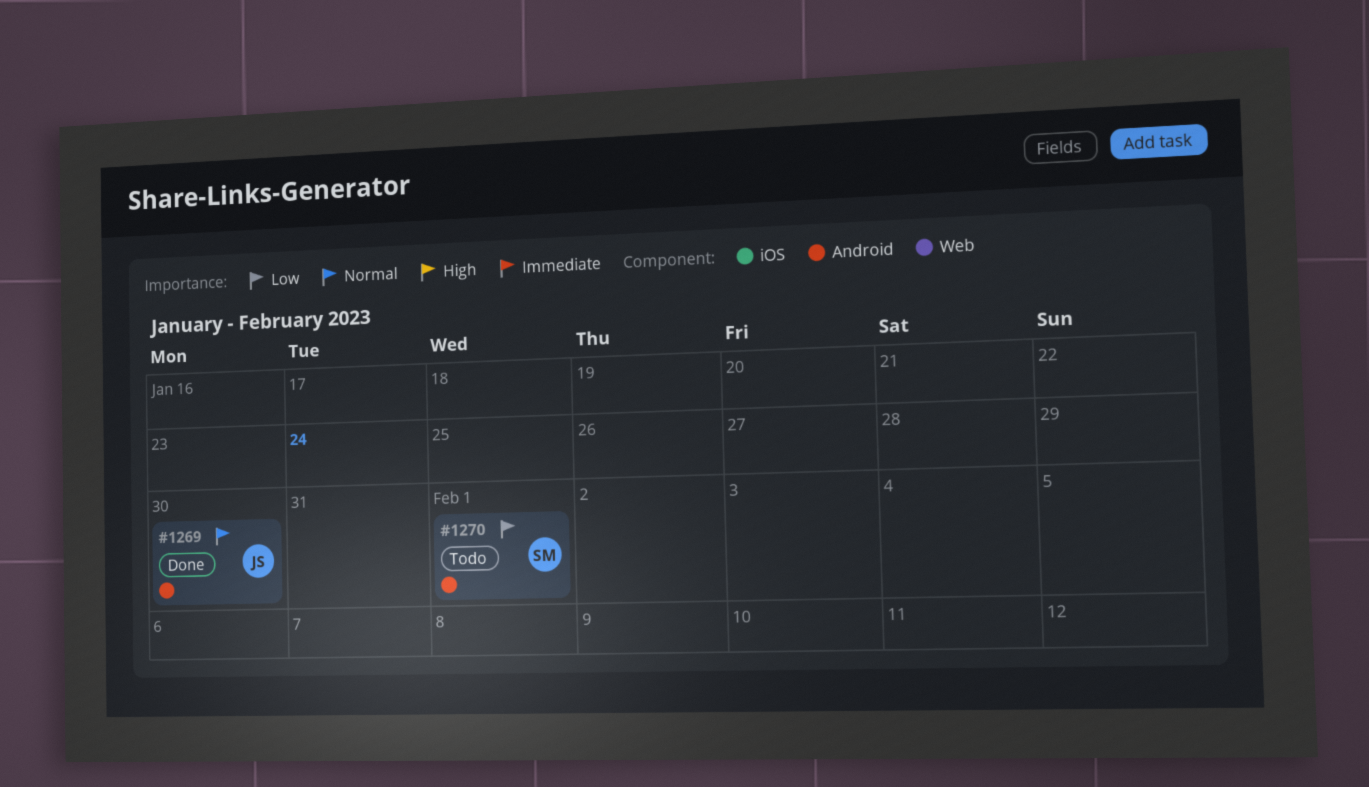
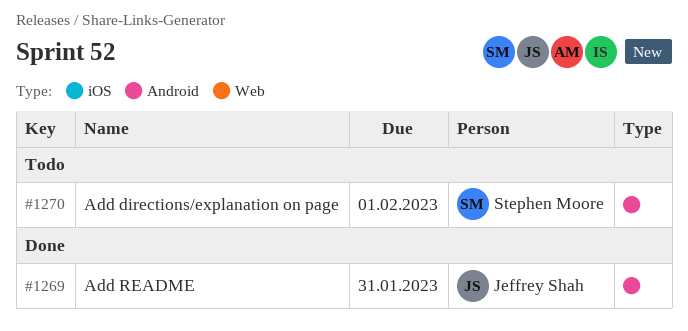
#1269, due: Jan 30 -> Jan 31

